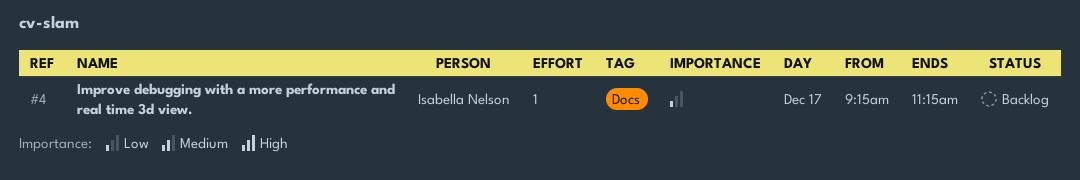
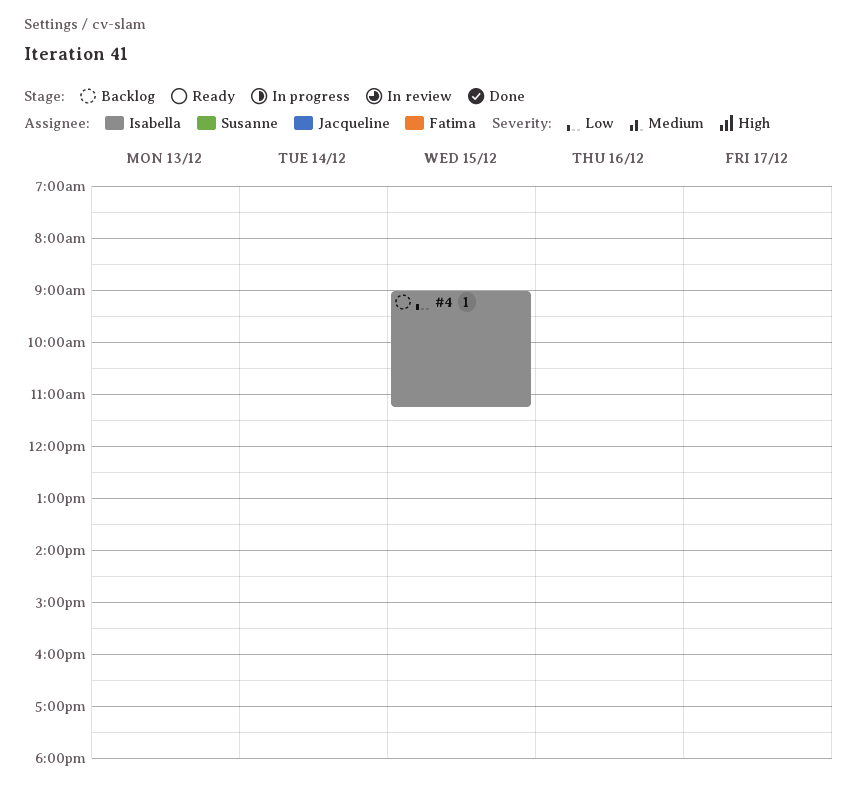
#4, day: Dec 17 -> Dec 15
#4, begins: 09:15 -> 09:00

